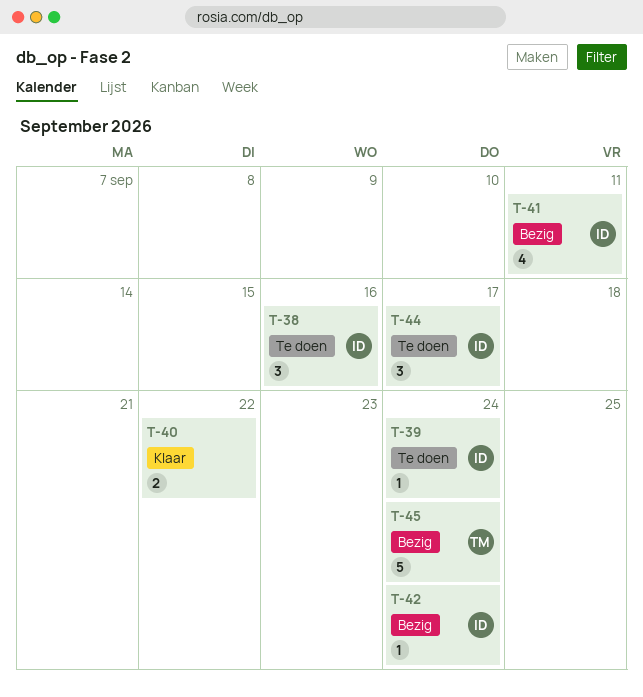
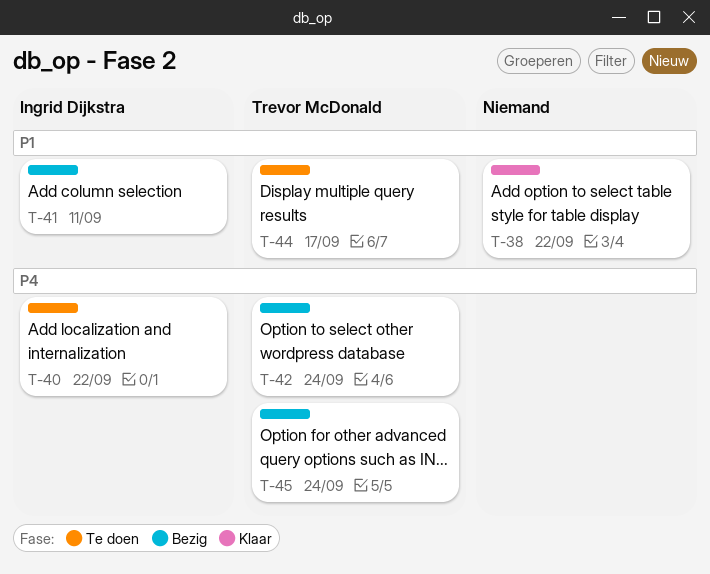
T-38, status: Te doen -> Klaar
T-38, owner: Ingrid Dijkstra -> none
T-38, due: Sep 16 -> Sep 22
T-39: present -> none
T-40, status: Klaar -> Te doen
T-40, owner: none -> Ingrid Dijkstra
T-42, owner: Ingrid Dijkstra -> Trevor McDonald
T-44, owner: Ingrid Dijkstra -> Trevor McDonald

